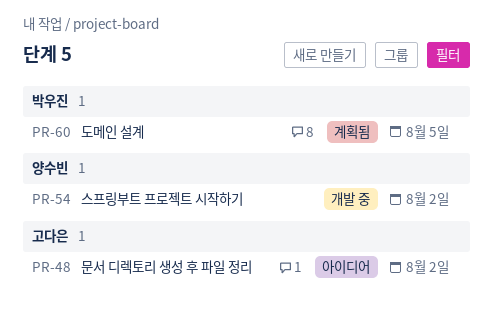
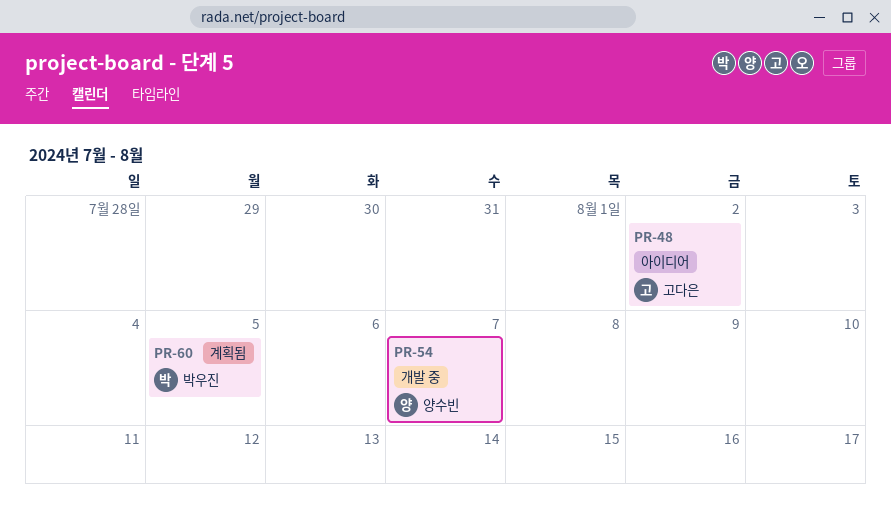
PR-54, due: Aug 2 -> Aug 7

